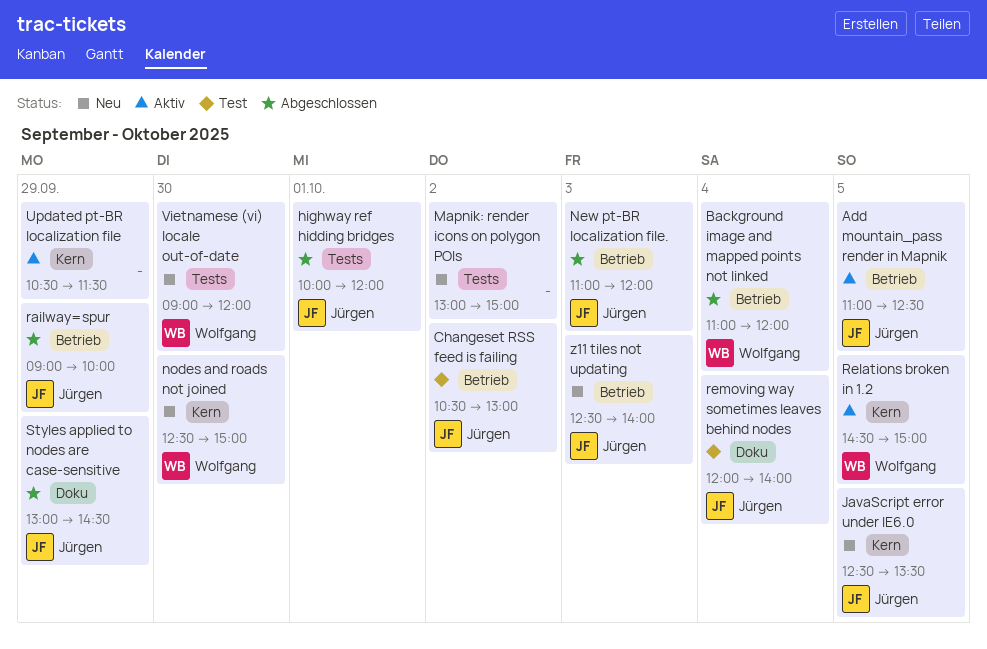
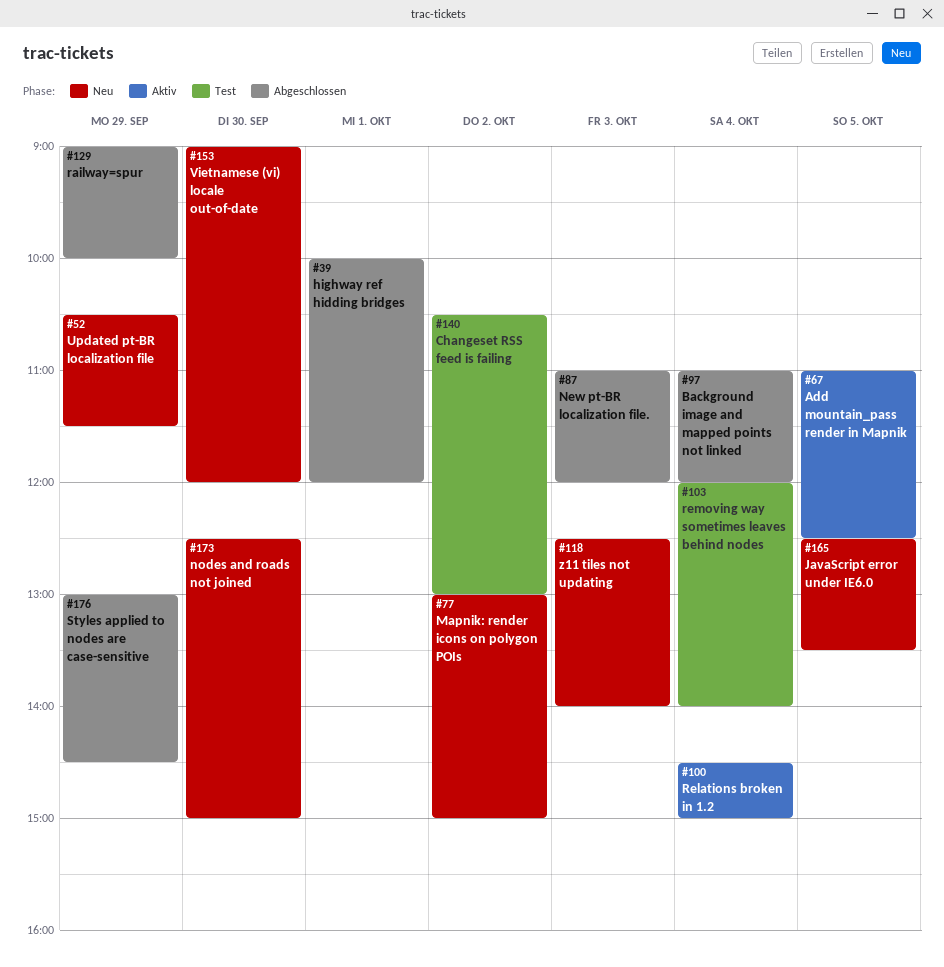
Relations broken in 1.2, day: Oct 5 -> Oct 4
Updated pt-BR localization file, status: Aktiv -> Neu

